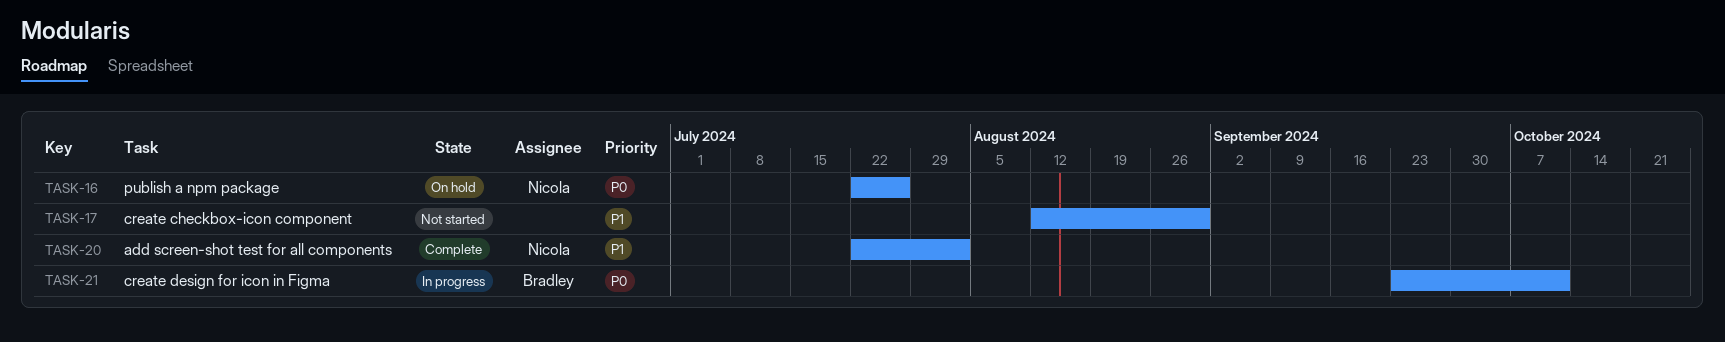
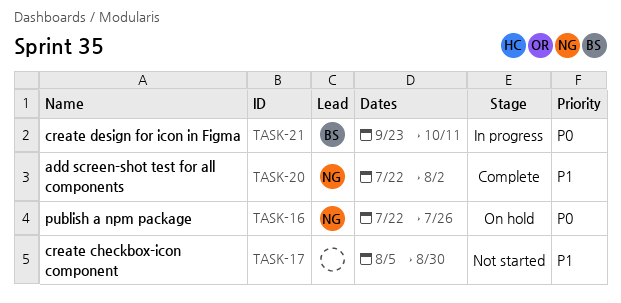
TASK-17, start: Aug 12 -> Aug 5

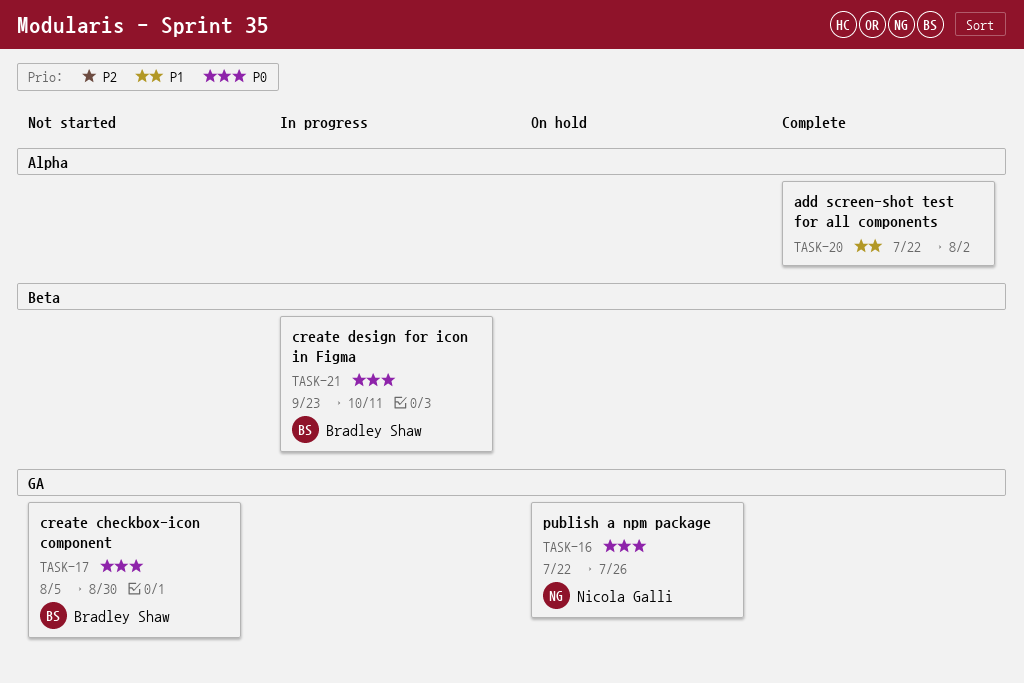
TASK-17, owner: none -> Bradley Shaw
TASK-17, priority: P1 -> P0
TASK-20, owner: Nicola Galli -> none

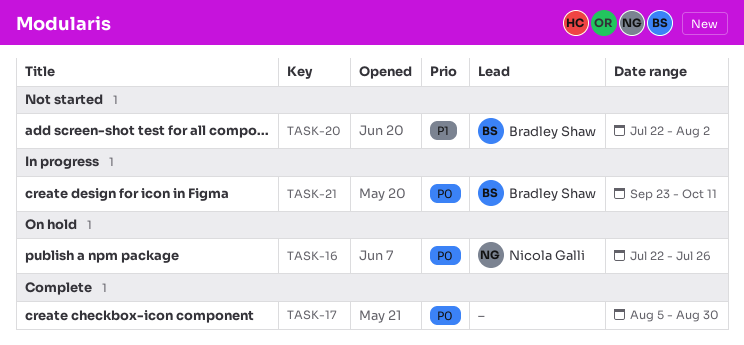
TASK-17, status: Not started -> Complete
TASK-17, owner: Bradley Shaw -> none
TASK-20, status: Complete -> Not started
TASK-20, owner: none -> Bradley Shaw

